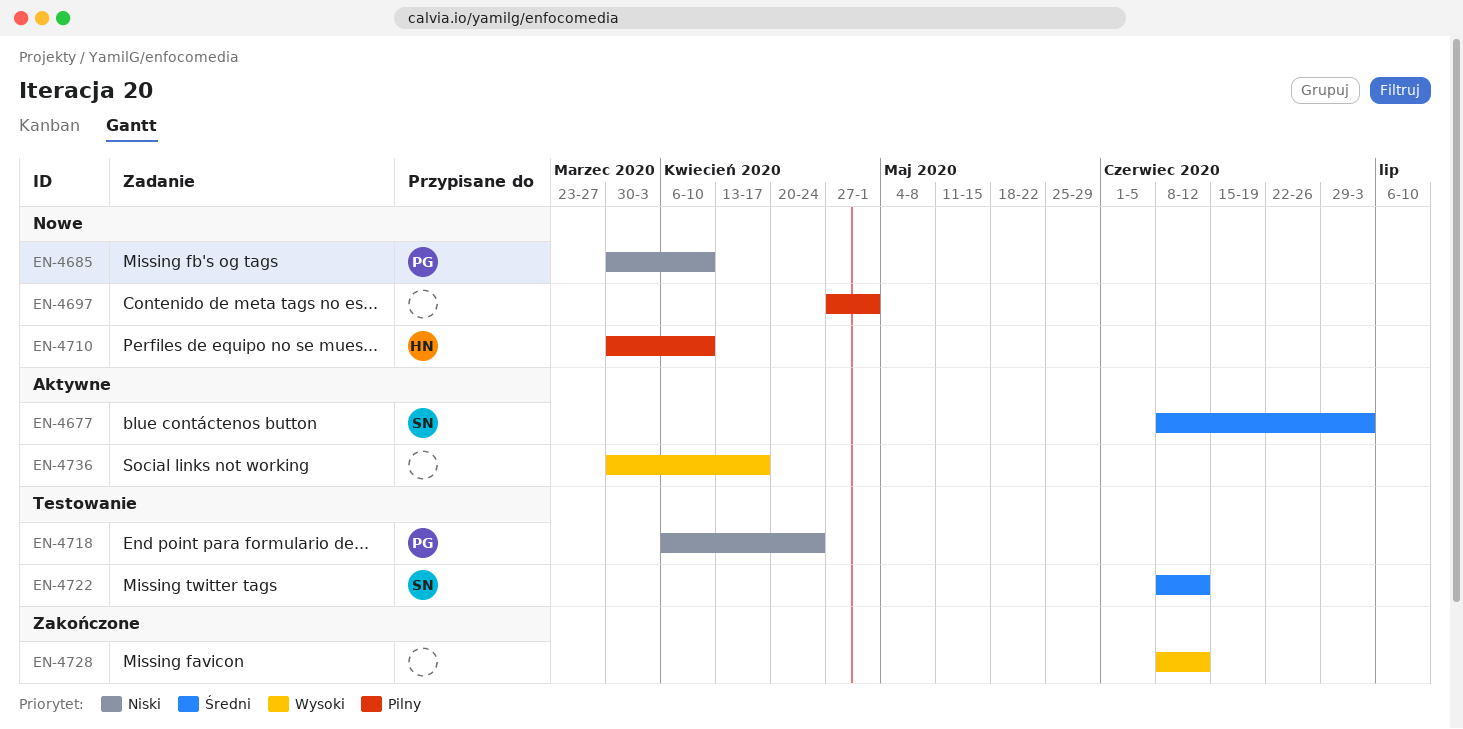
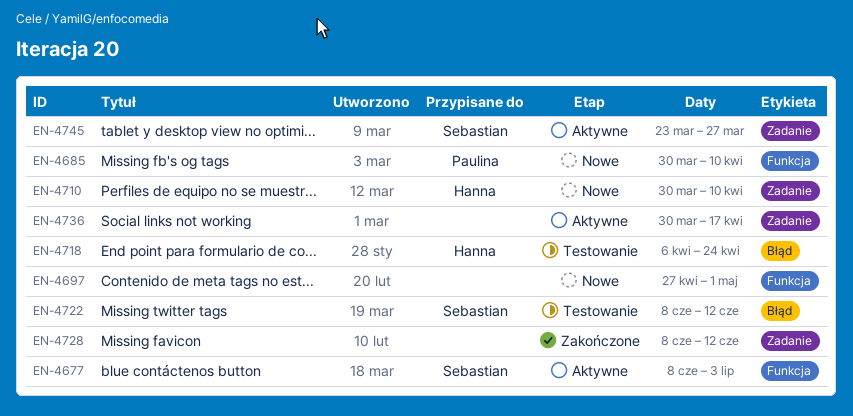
EN-4718, owner: Paulina -> Hanna
EN-4745: none -> present

